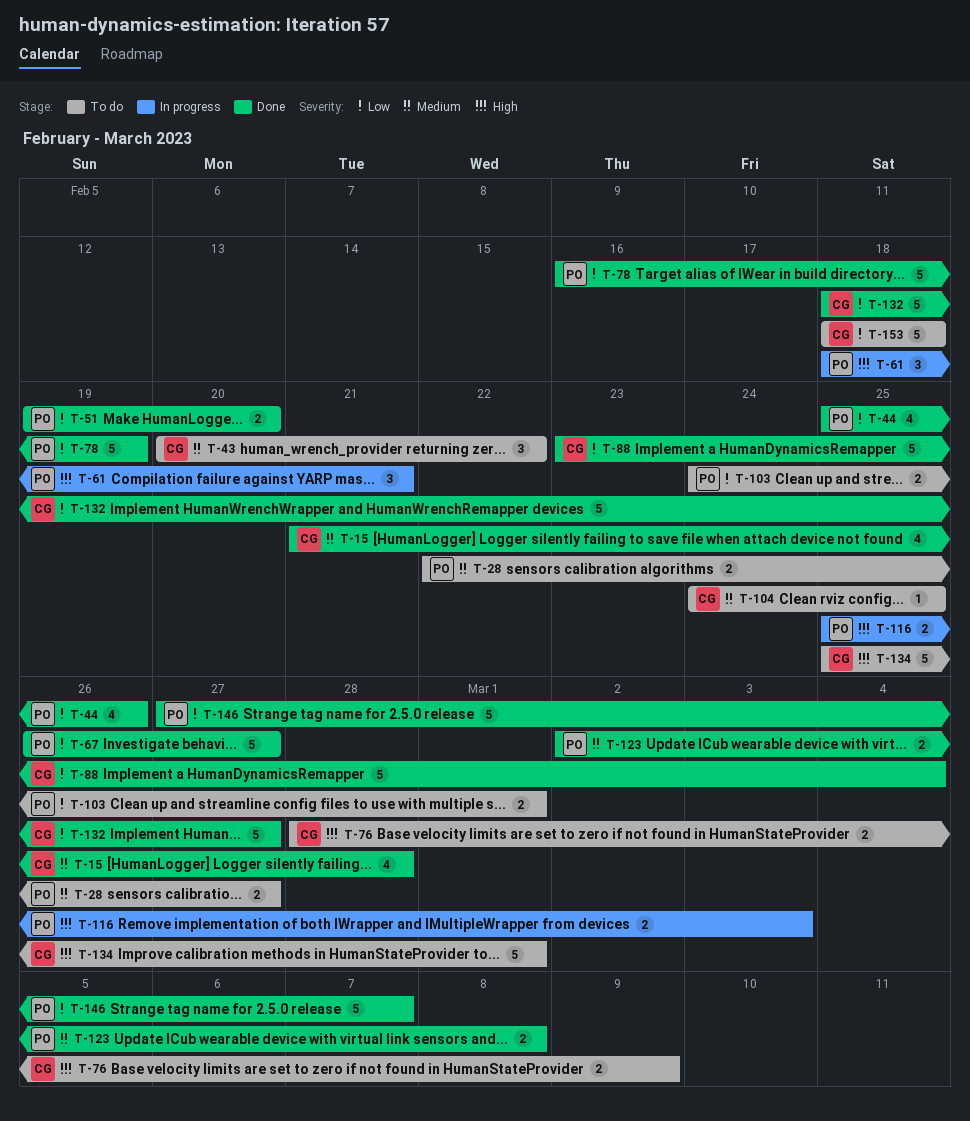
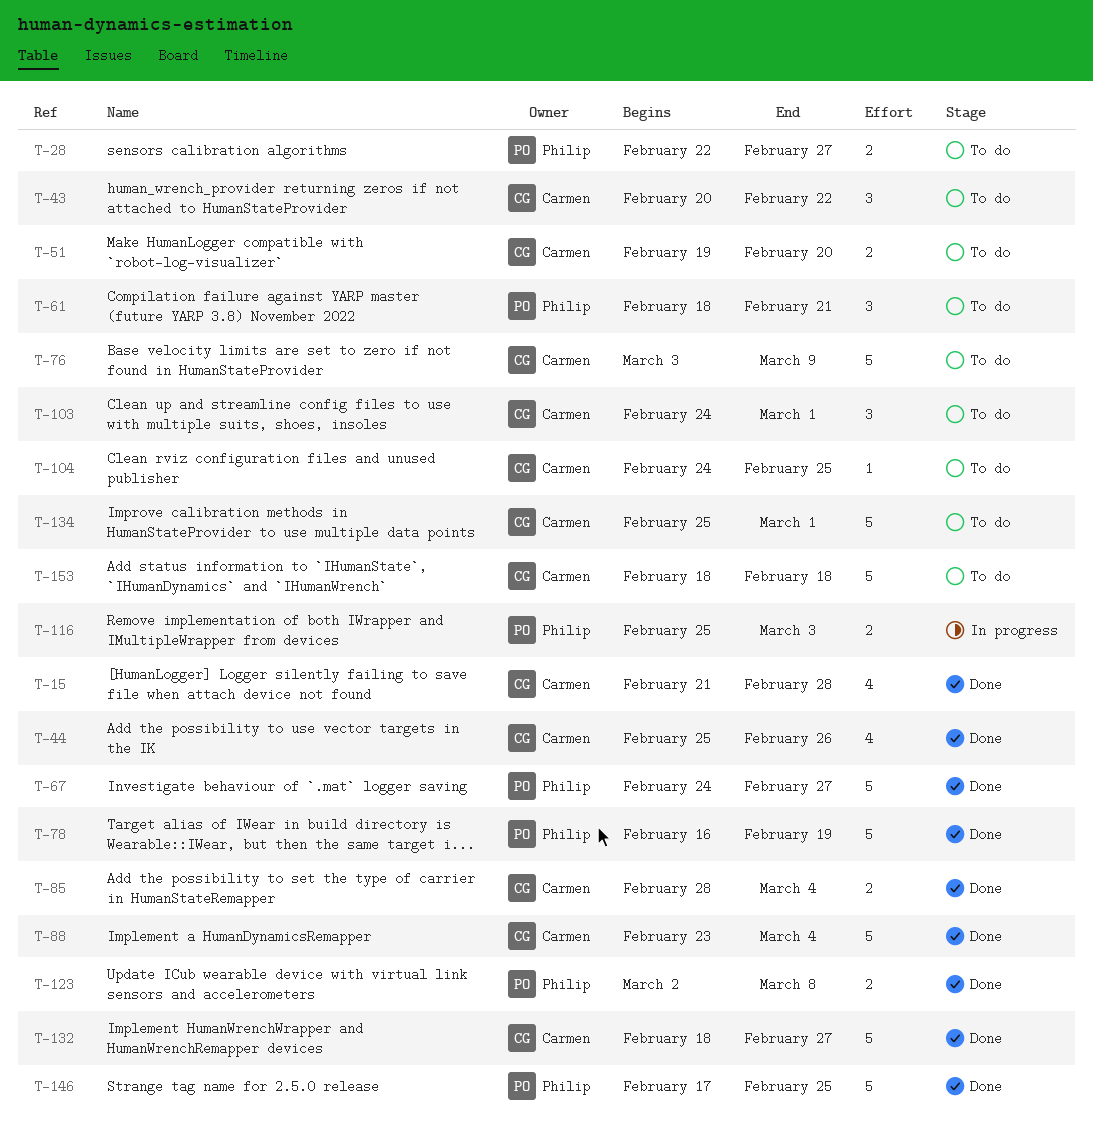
T-44, owner: Philip -> Carmen
T-51, status: Done -> To do
T-51, owner: Philip -> Carmen
T-61, status: In progress -> To do
T-67, start: Feb 26 -> Feb 24
T-76, estimate: 2 -> 5
T-76, start: Feb 28 -> Mar 3
T-85: none -> present
T-103, owner: Philip -> Carmen
T-103, estimate: 2 -> 3
T-146, start: Feb 27 -> Feb 17
T-146, due: Mar 7 -> Feb 25

